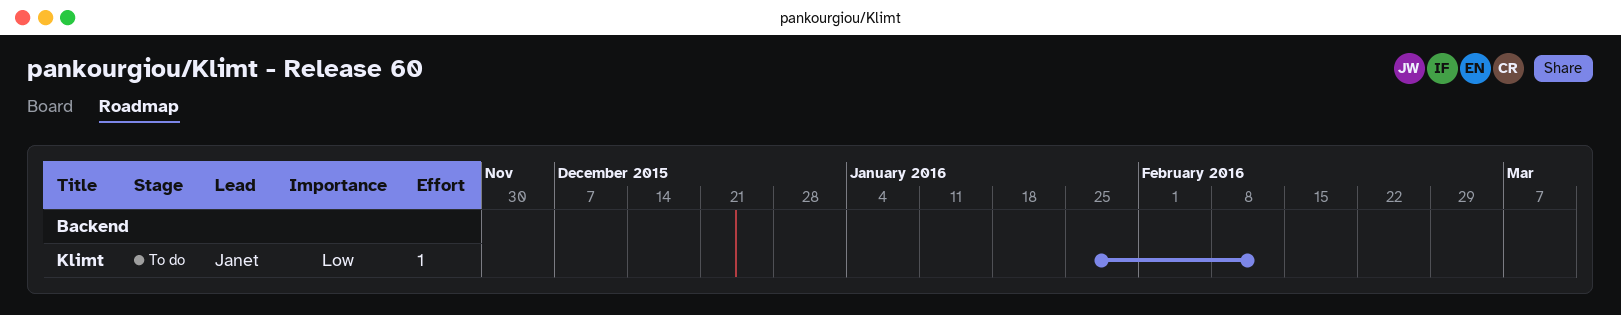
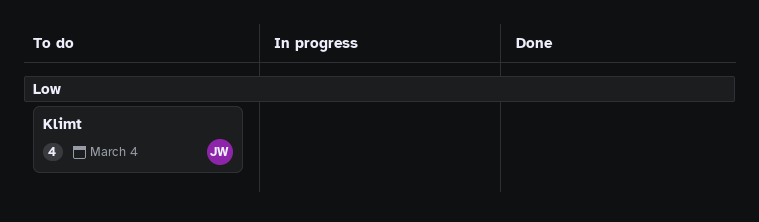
Klimt, estimate: 1 -> 4
Klimt, due: Feb 12 -> Mar 4

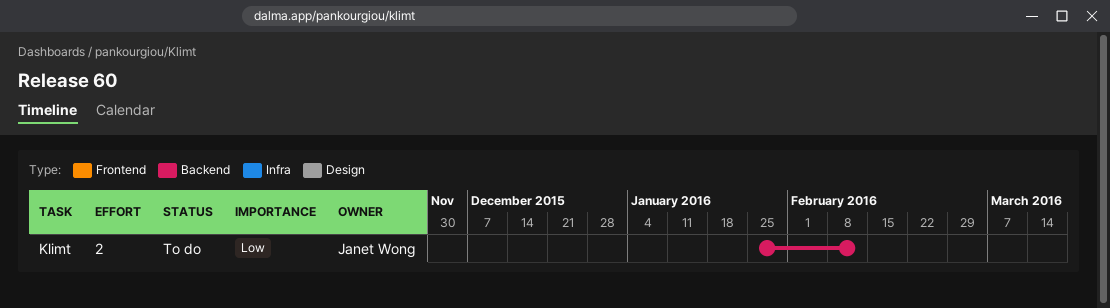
Klimt, estimate: 4 -> 2
Klimt, due: Mar 4 -> Feb 12

